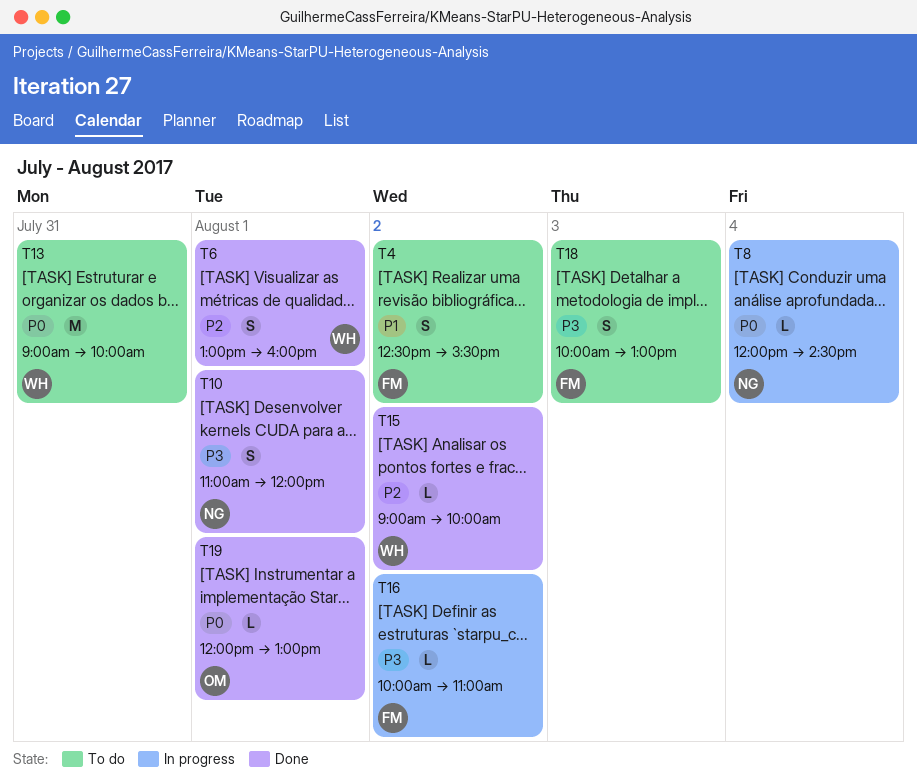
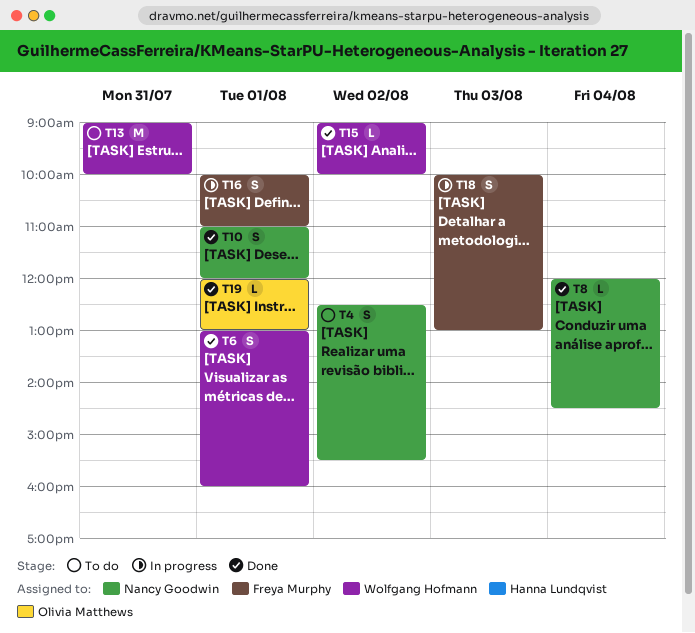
T4, owner: Freya Murphy -> Nancy Goodwin
T8, status: In progress -> Done
T16, estimate: L -> S
T16, day: Aug 2 -> Aug 1
T18, status: To do -> In progress

